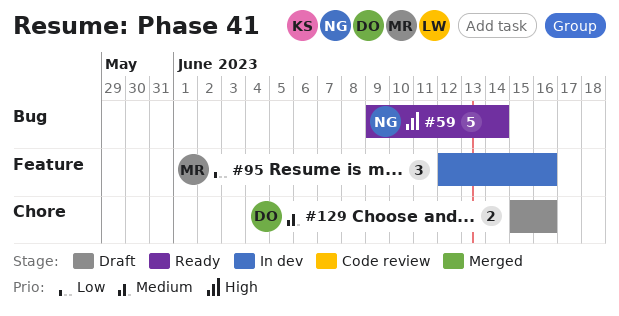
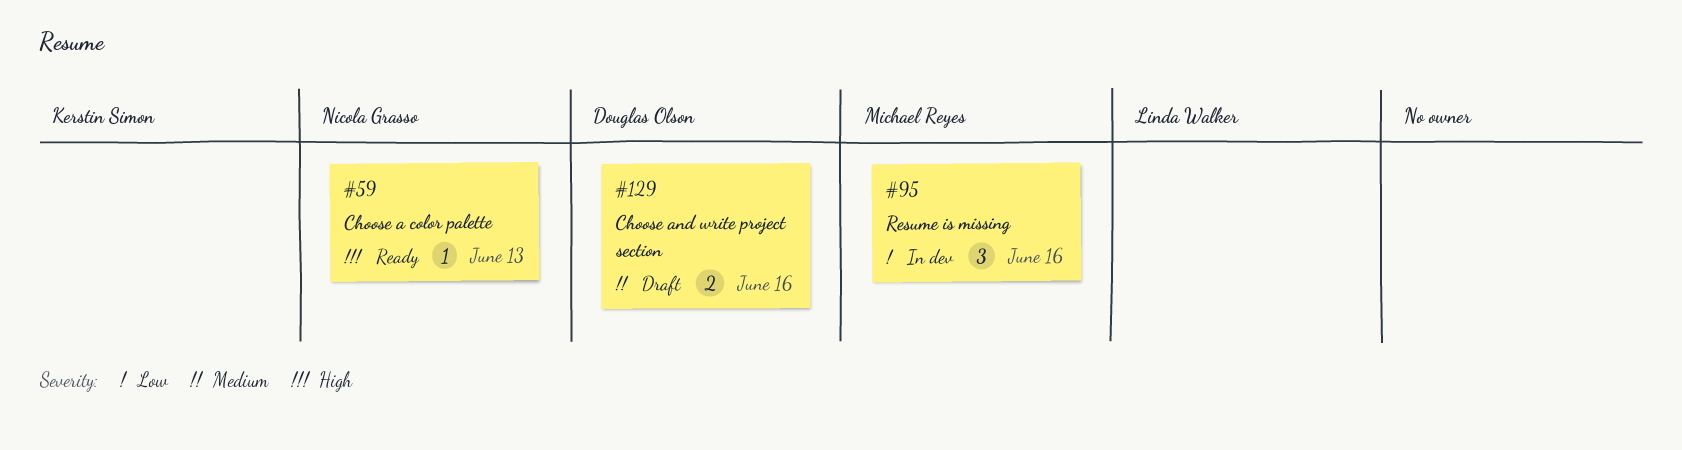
#59, estimate: 5 -> 1
#59, due: Jun 14 -> Jun 13

